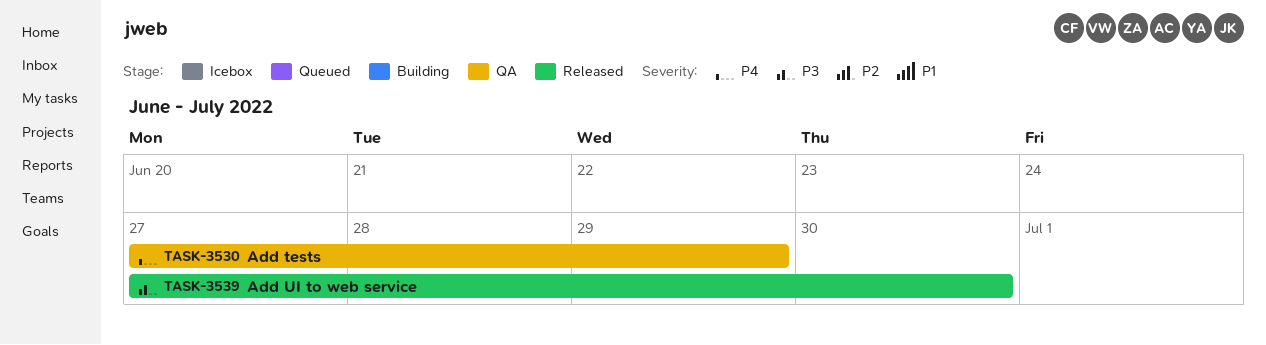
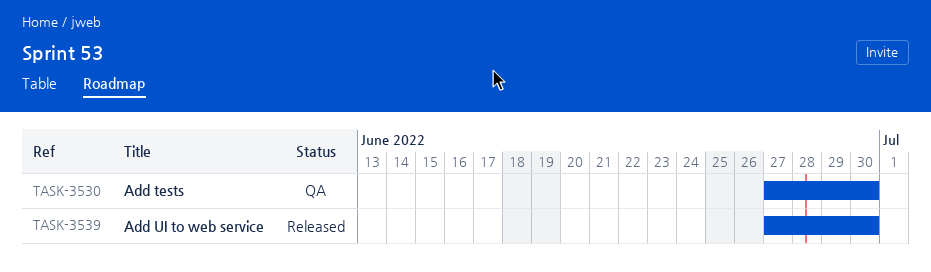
TASK-3530, due: Jun 29 -> Jun 30

